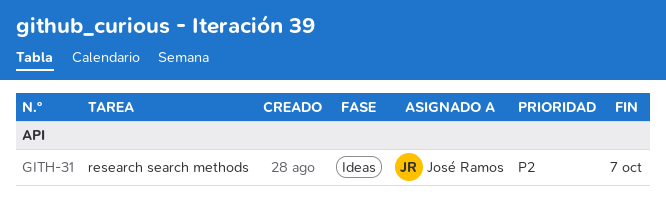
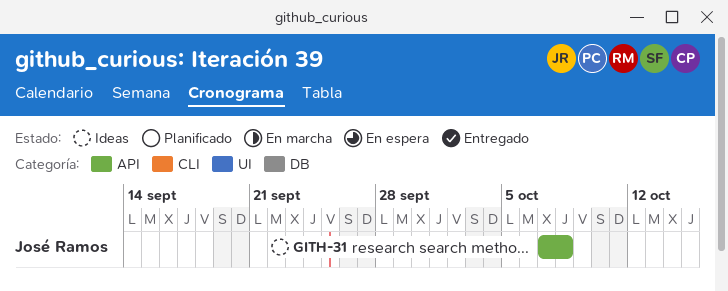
GITH-31, due: Oct 7 -> Oct 8

